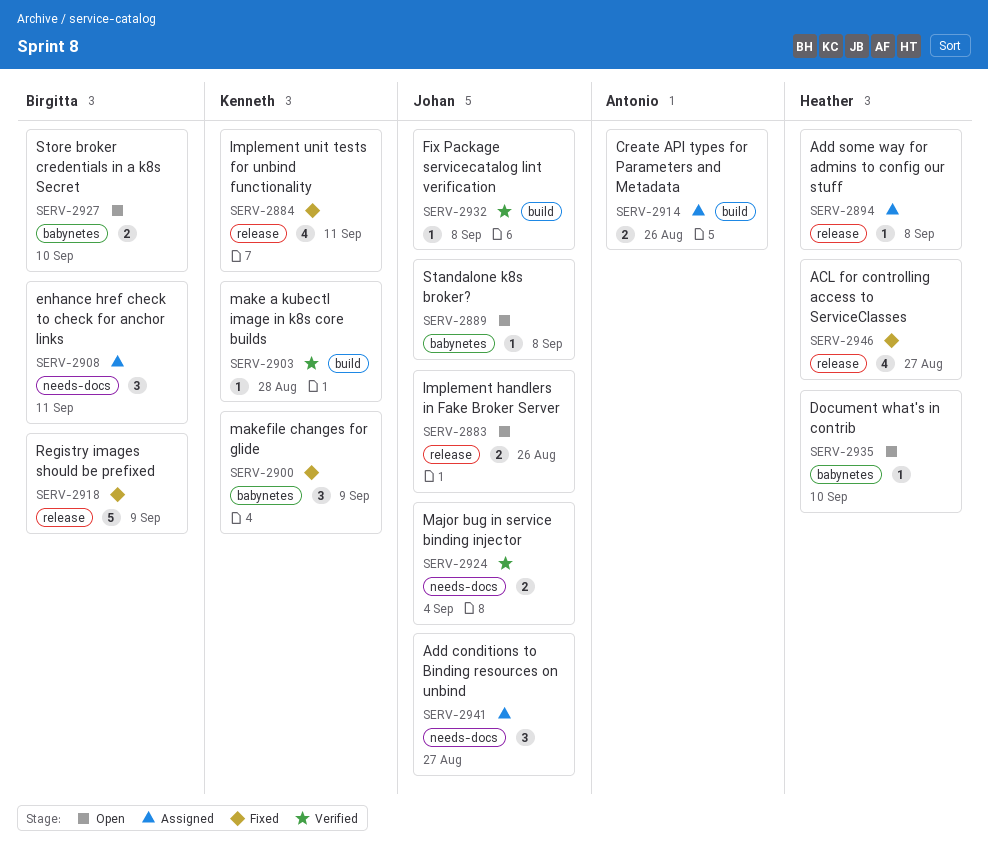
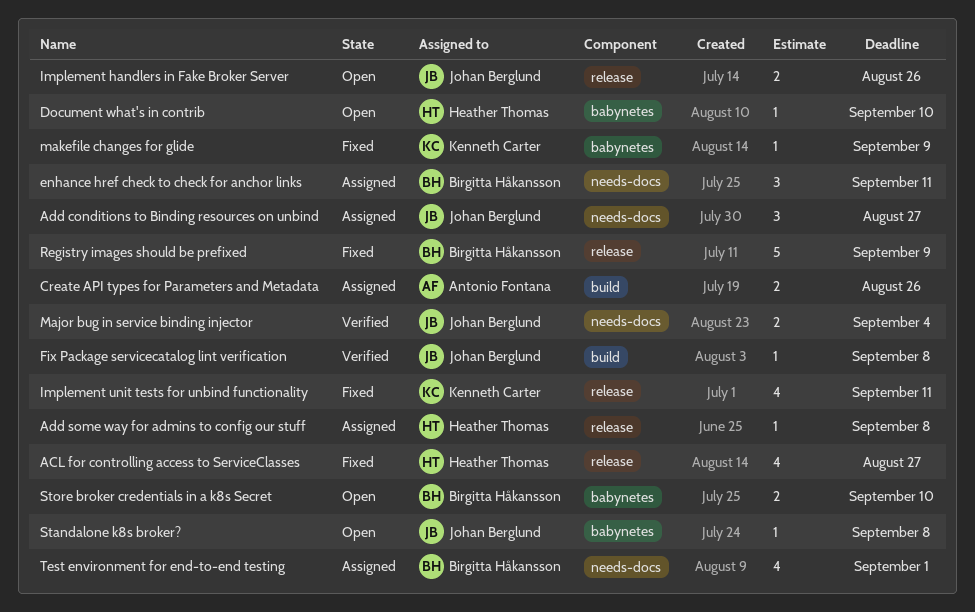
make a kubectl image in k8s core builds: present -> none
makefile changes for glide, estimate: 3 -> 1
Test environment for end-to-end testing: none -> present

